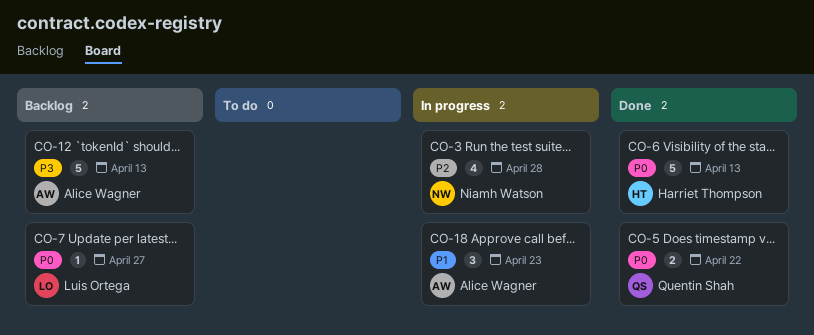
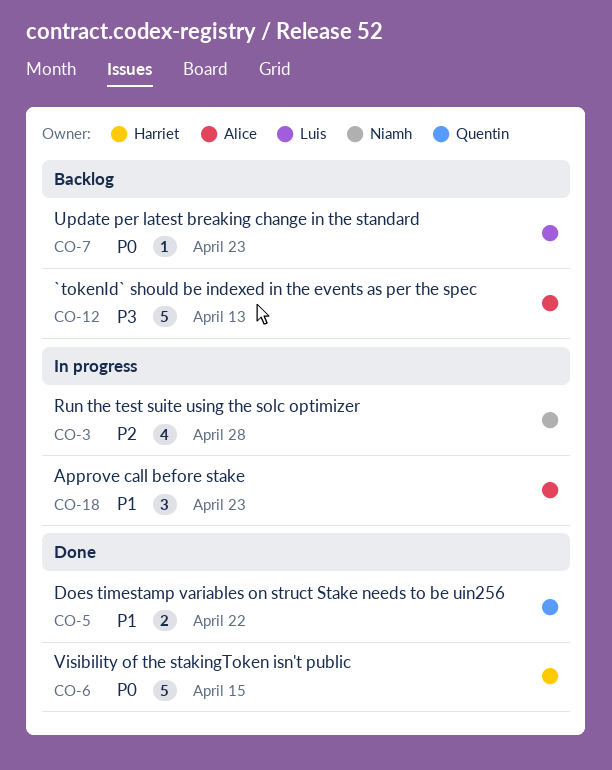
CO-5, priority: P0 -> P1
CO-6, due: Apr 13 -> Apr 15
CO-7, due: Apr 27 -> Apr 23

